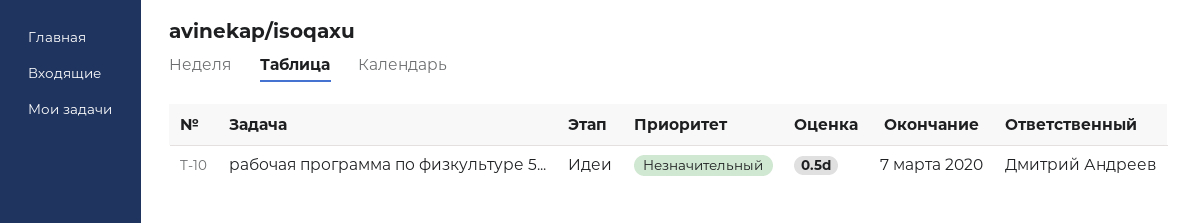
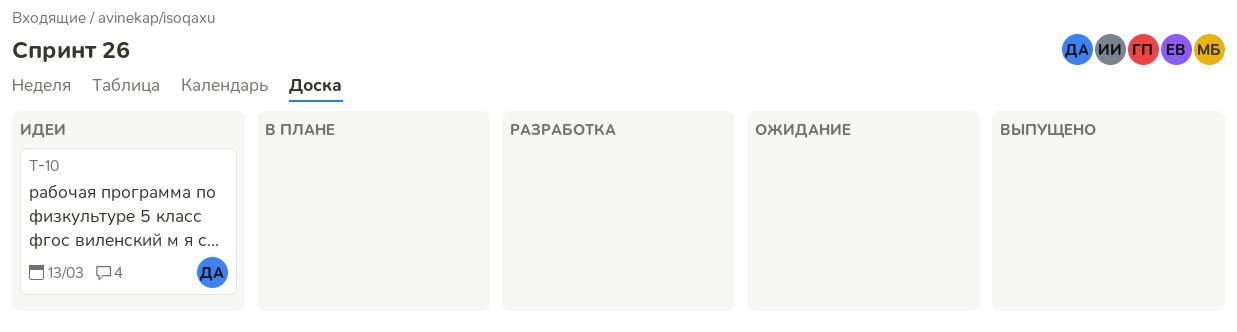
T-10, due: Mar 7 -> Mar 13

